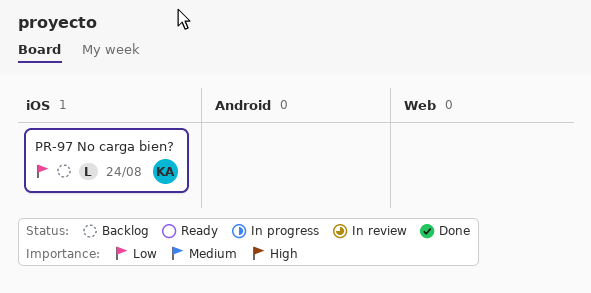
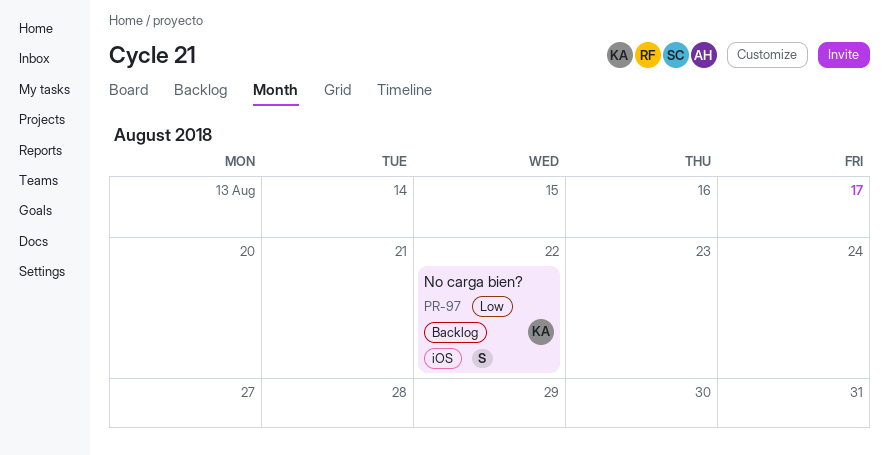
PR-97, estimate: L -> S
PR-97, due: Aug 24 -> Aug 22

